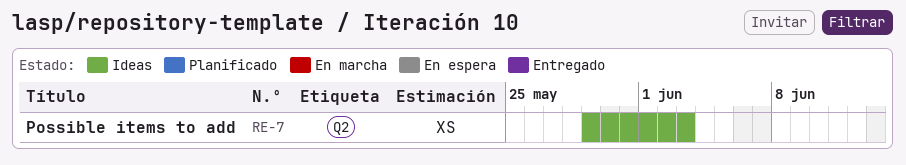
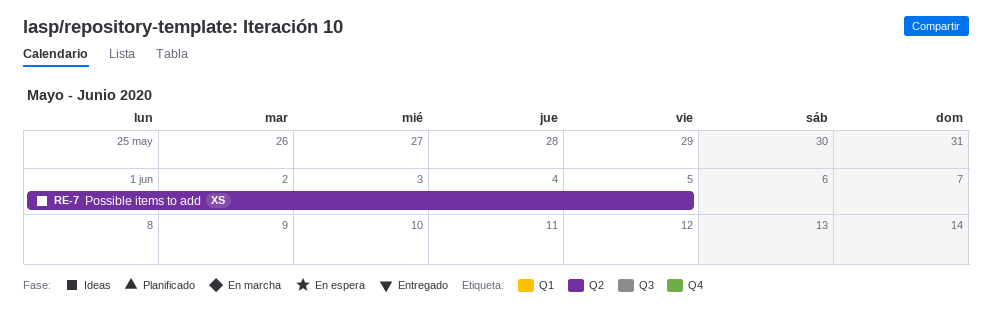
RE-7, start: May 29 -> Jun 1
RE-7, due: Jun 3 -> Jun 5

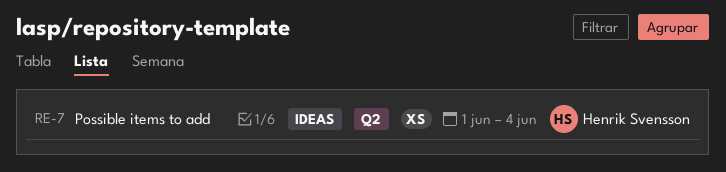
RE-7, due: Jun 5 -> Jun 4

